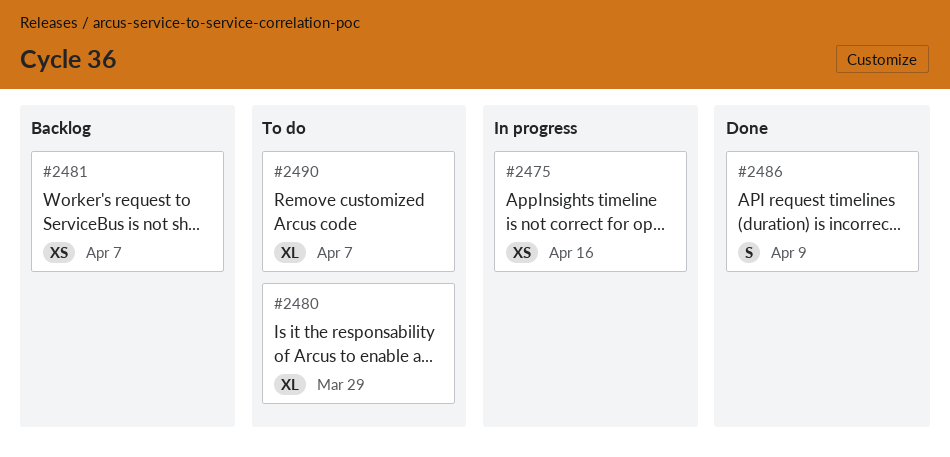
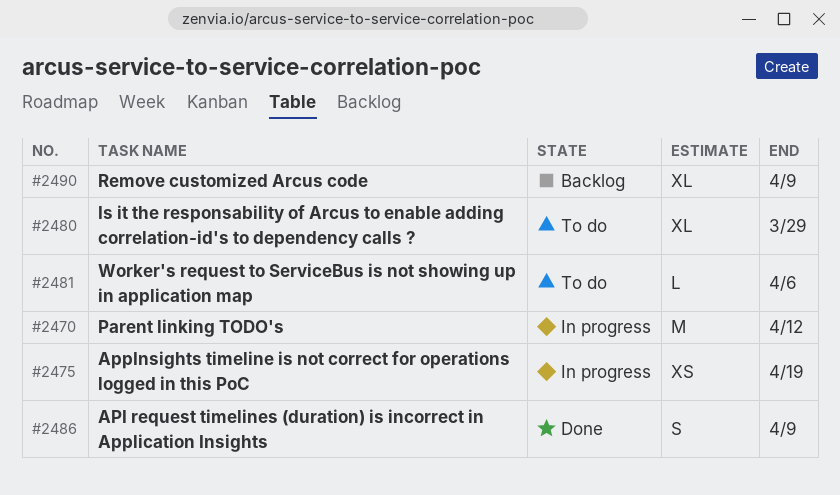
#2470: none -> present
#2475, due: Apr 16 -> Apr 19
#2481, status: Backlog -> To do
#2481, estimate: XS -> L
#2481, due: Apr 7 -> Apr 6
#2490, status: To do -> Backlog
#2490, due: Apr 7 -> Apr 9

